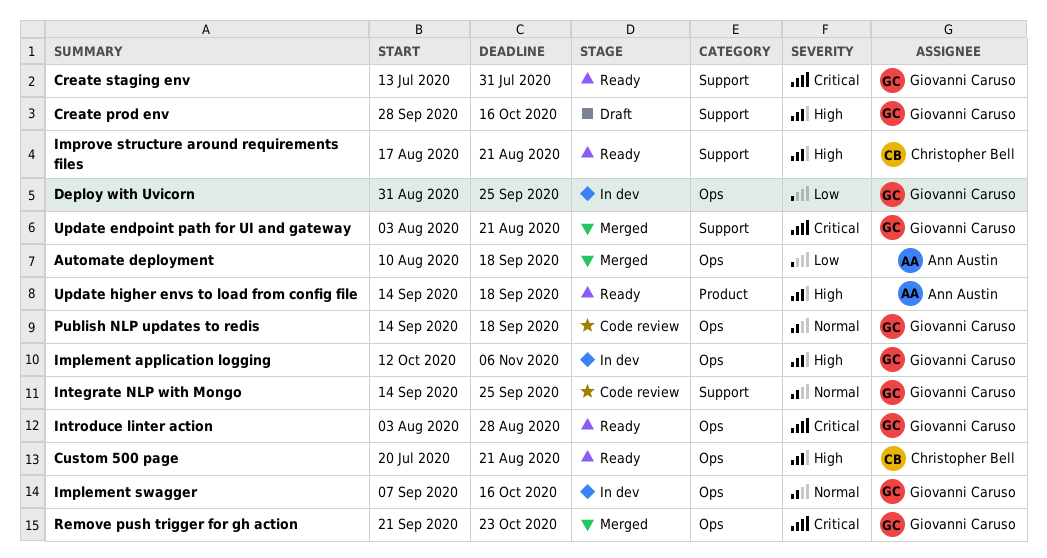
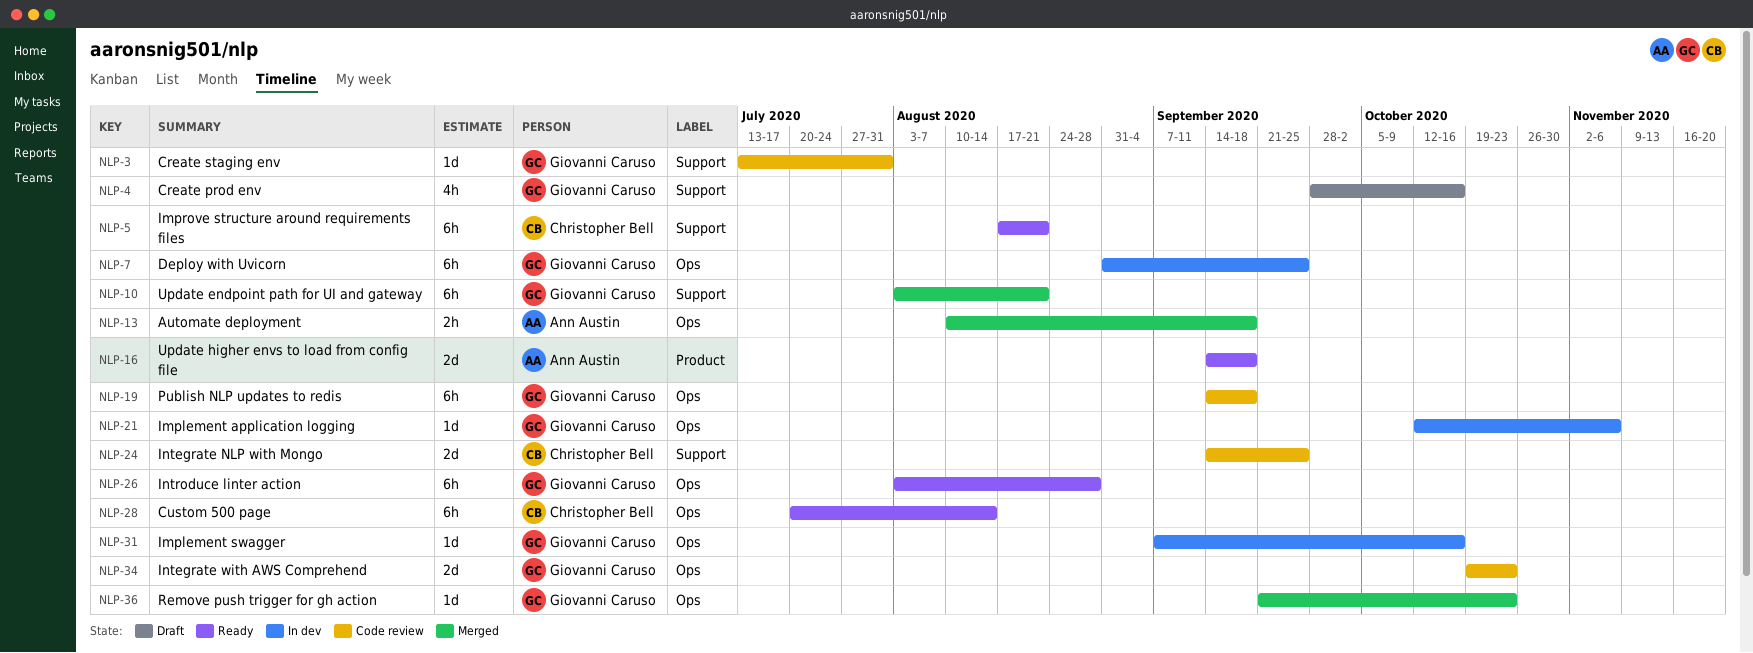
Create staging env, status: Ready -> Code review
Custom 500 page, due: Aug 21 -> Aug 14
Integrate NLP with Mongo, owner: Giovanni Caruso -> Christopher Bell
Integrate with AWS Comprehend: none -> present

